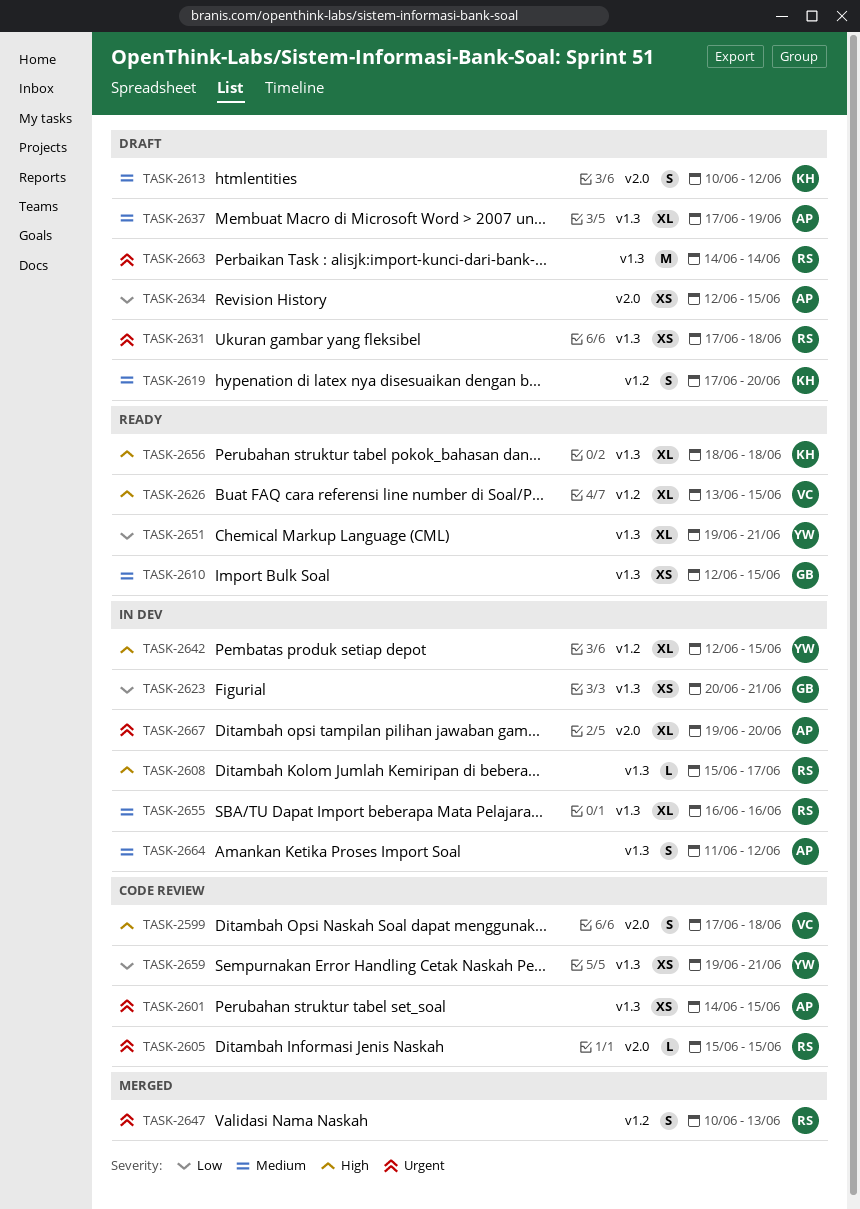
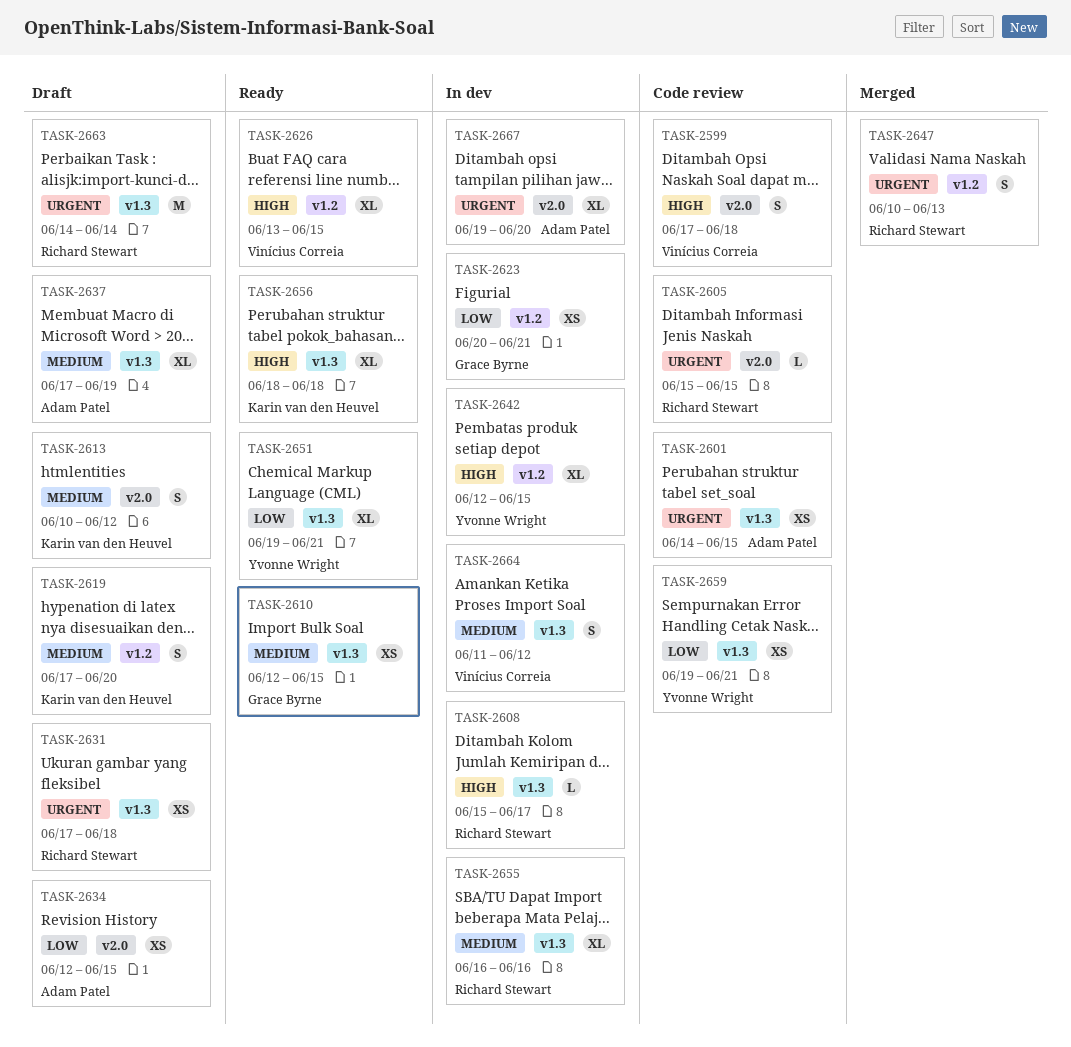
TASK-2623, label: v1.3 -> v1.2
TASK-2664, owner: Adam Patel -> Vinícius Correia

